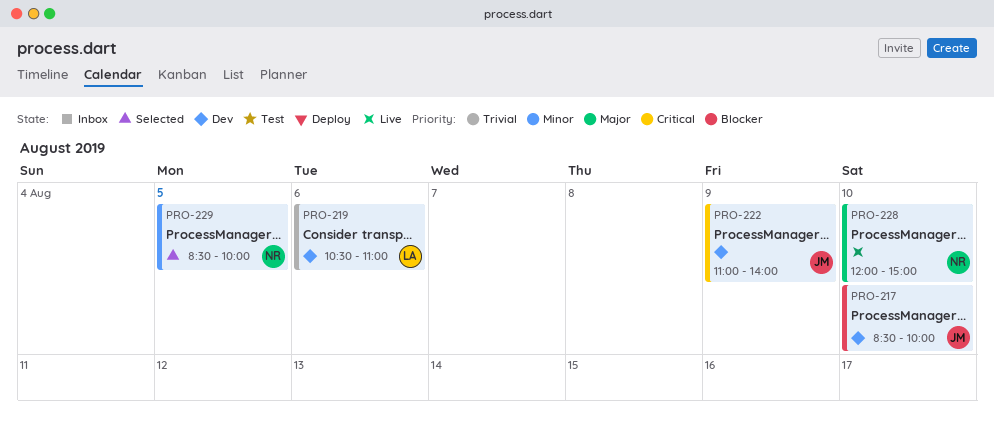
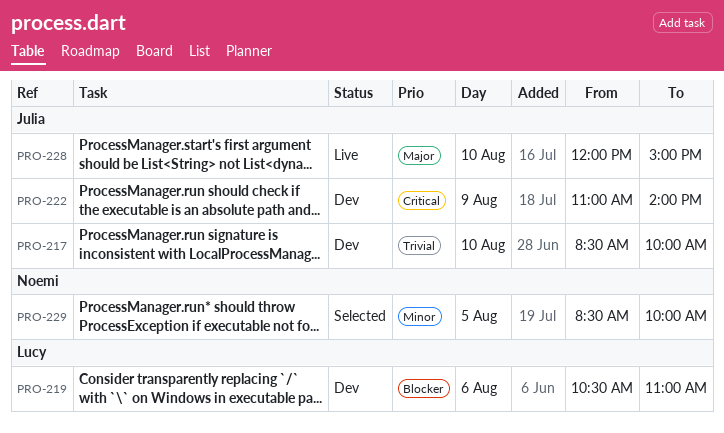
PRO-217, priority: Blocker -> Trivial
PRO-219, priority: Trivial -> Blocker
PRO-228, owner: Noemi -> Julia

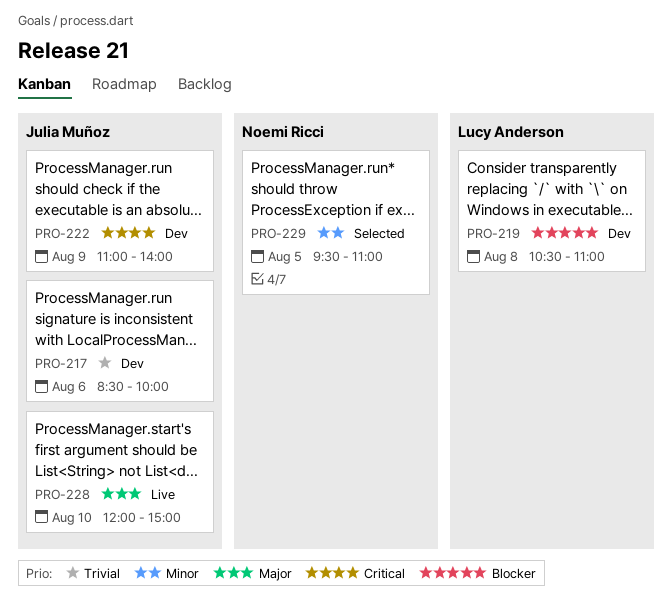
PRO-217, day: Aug 10 -> Aug 6
PRO-219, day: Aug 6 -> Aug 8
PRO-229, begins: 08:30 -> 09:30
PRO-229, ends: 10:00 -> 11:00

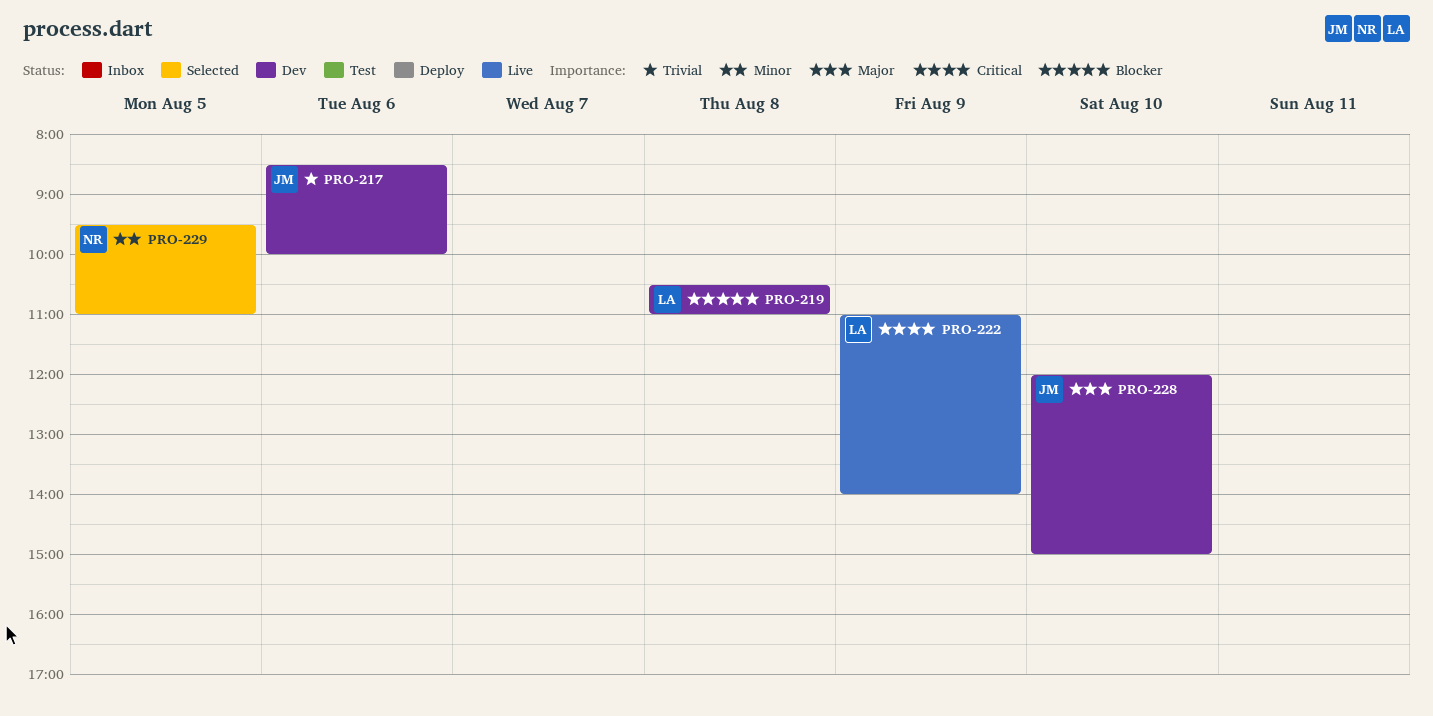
PRO-222, status: Dev -> Live
PRO-222, owner: Julia Muñoz -> Lucy Anderson
PRO-228, status: Live -> Dev

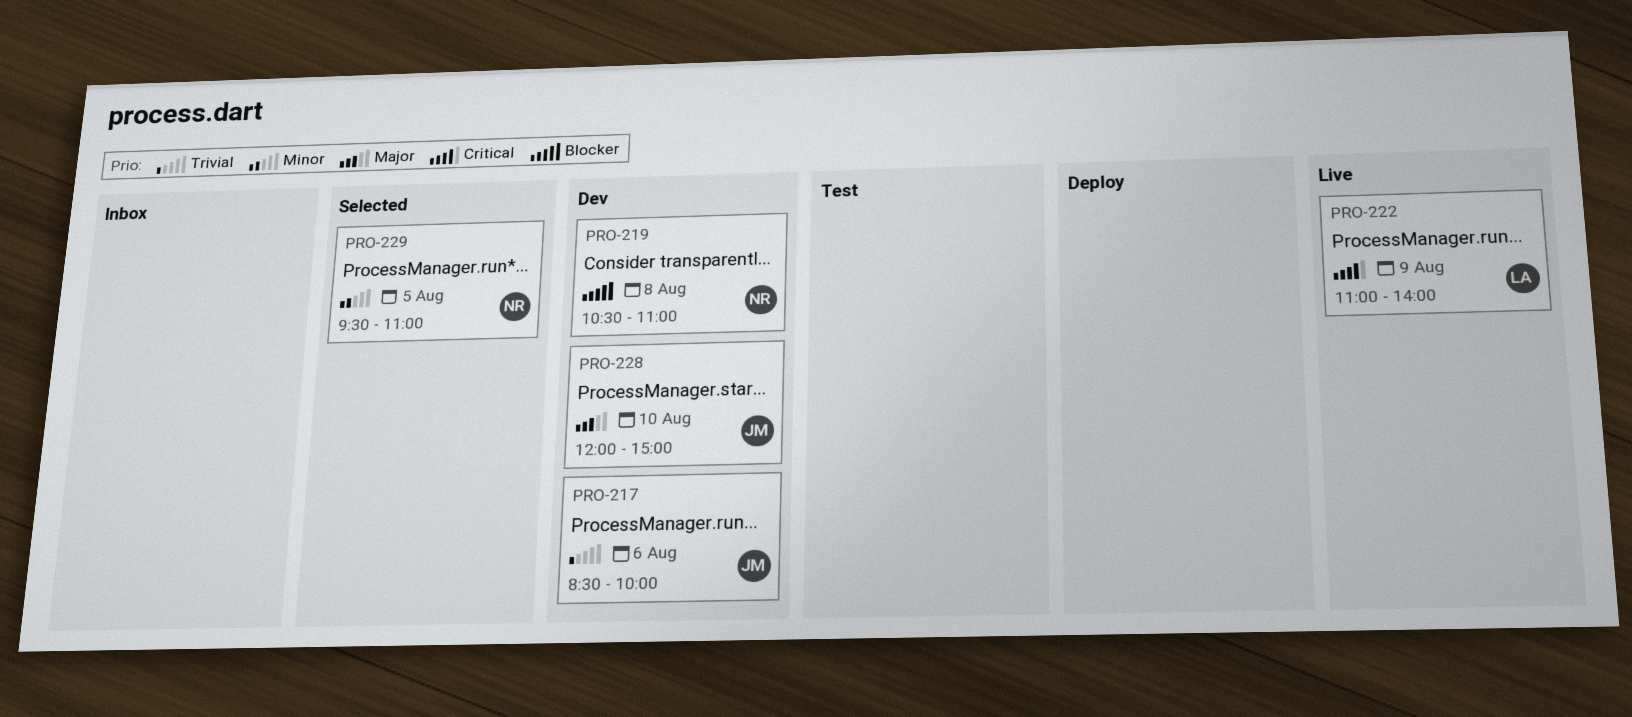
PRO-219, owner: LA -> NR

